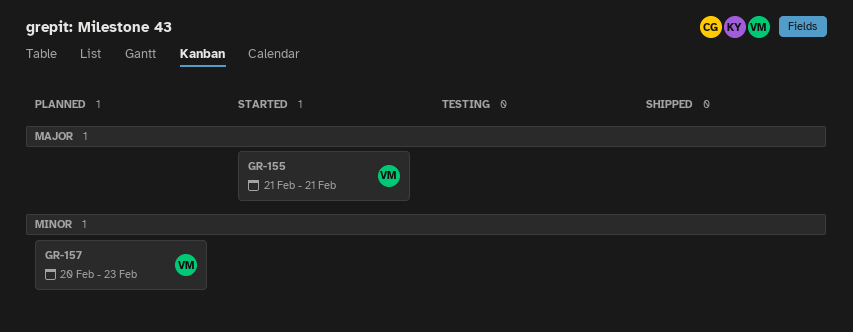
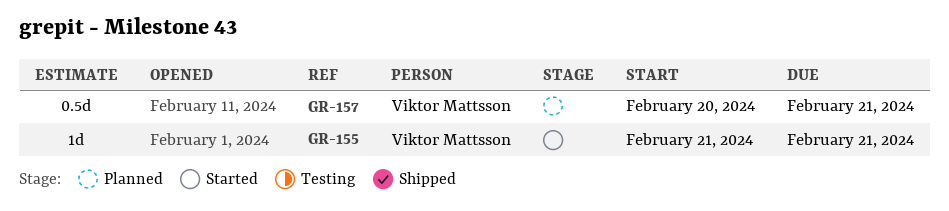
GR-157, due: Feb 23 -> Feb 21

